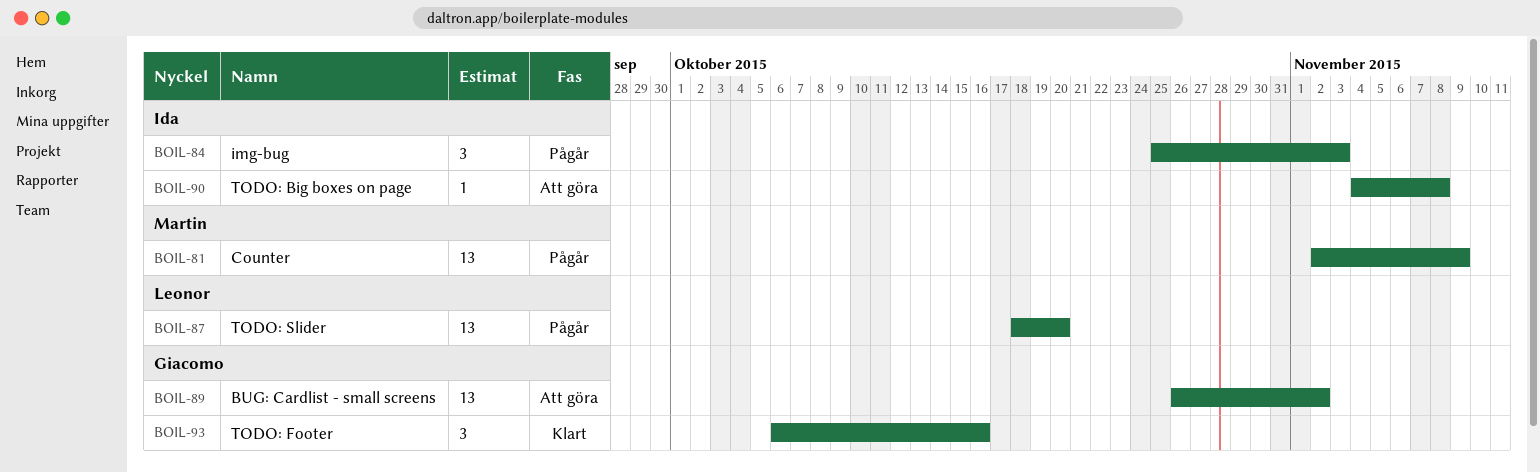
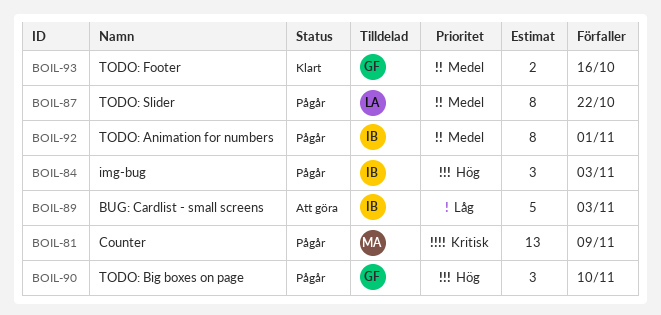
BOIL-87, estimate: 13 -> 8
BOIL-87, due: Oct 20 -> Oct 22
BOIL-89, owner: Giacomo -> Ida
BOIL-89, estimate: 13 -> 5
BOIL-89, due: Nov 2 -> Nov 3
BOIL-90, status: Att göra -> Pågår
BOIL-90, owner: Ida -> Giacomo
BOIL-90, estimate: 1 -> 3
BOIL-90, due: Nov 8 -> Nov 10
BOIL-92: none -> present
BOIL-93, estimate: 3 -> 2

